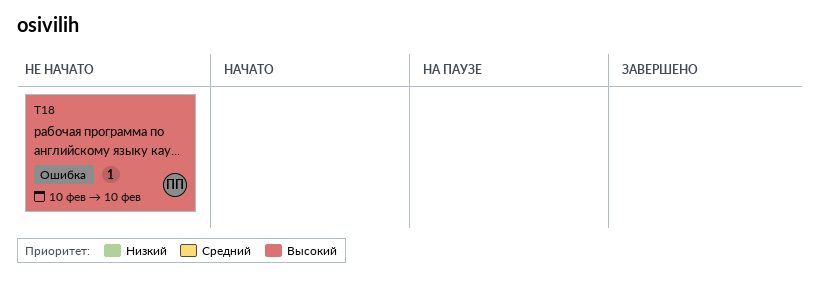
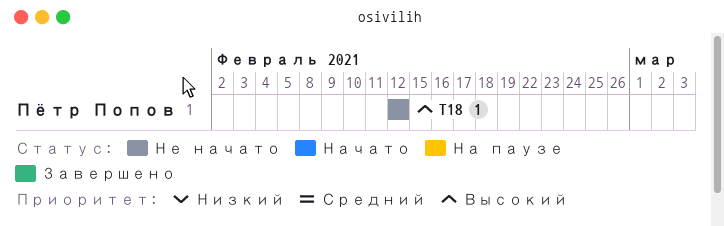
T18, start: Feb 10 -> Feb 12
T18, due: Feb 10 -> Feb 12

